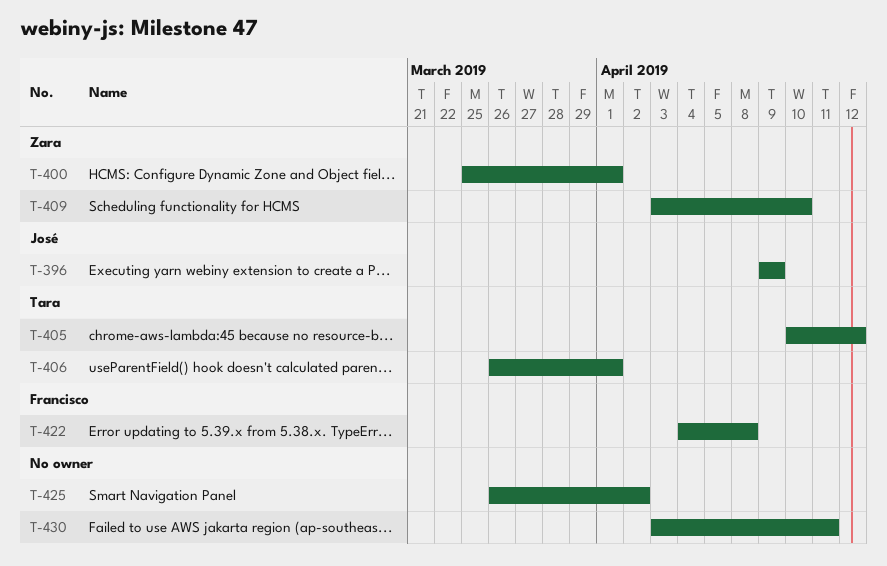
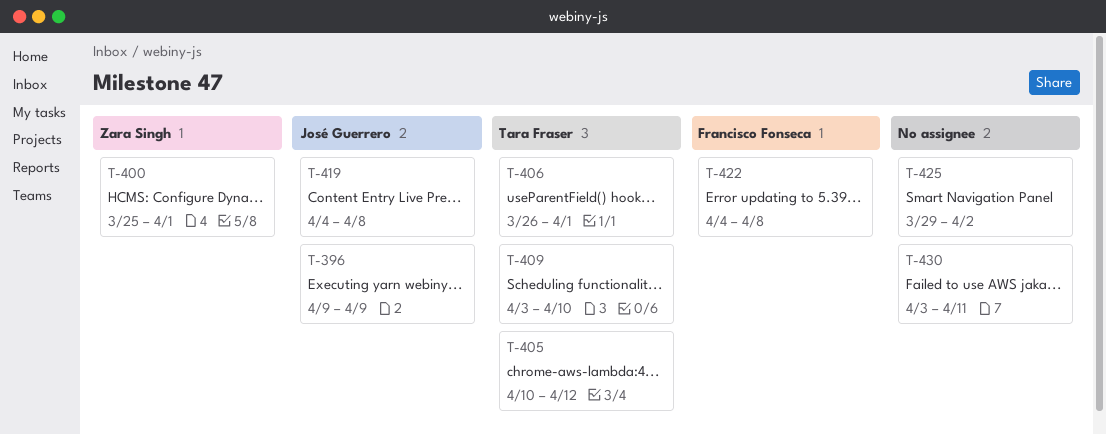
T-409, owner: Zara Singh -> Tara Fraser
T-419: none -> present
T-425, start: Mar 26 -> Mar 29

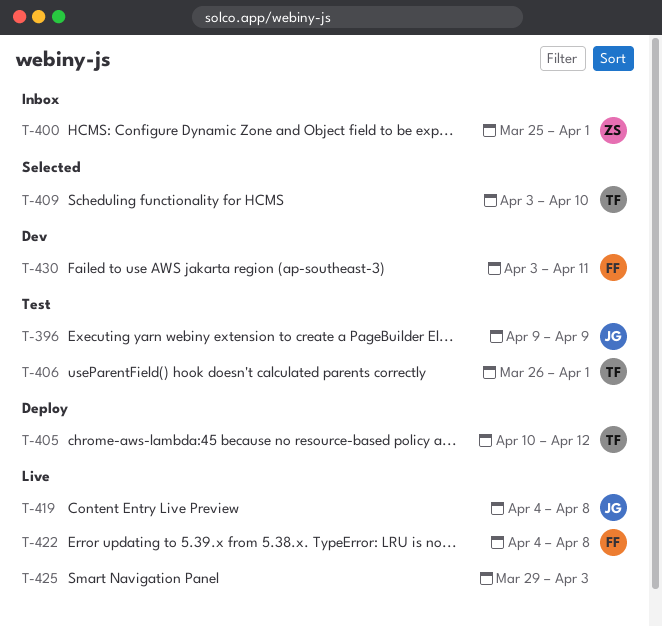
T-425, due: Apr 2 -> Apr 3
T-430, owner: none -> Francisco Fonseca

